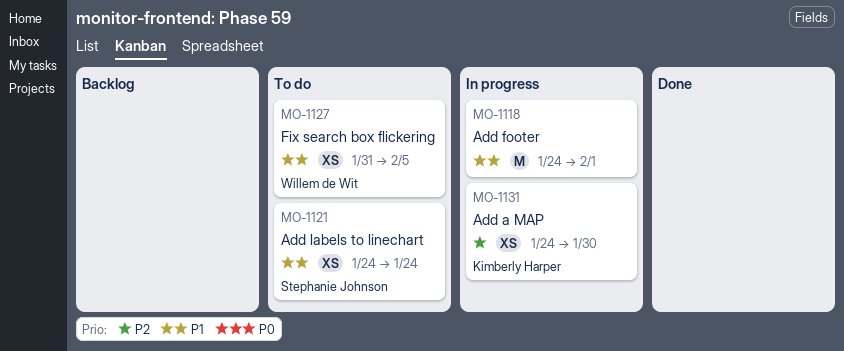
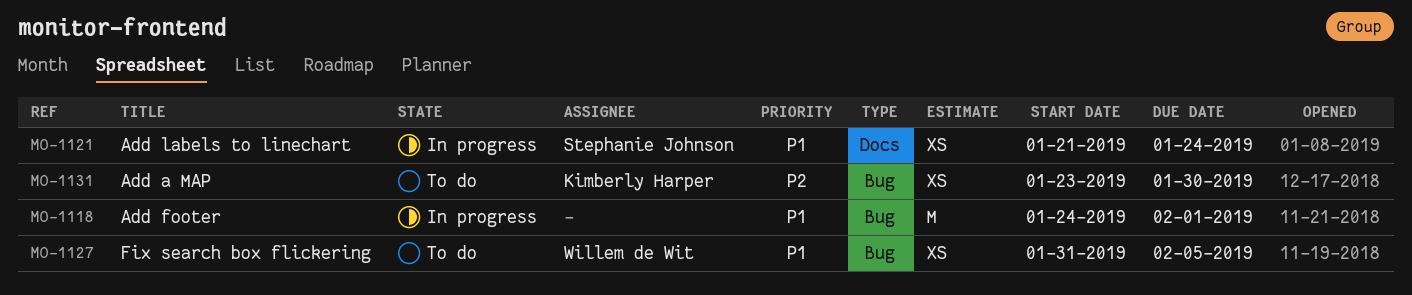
MO-1121, status: To do -> In progress
MO-1121, start: Jan 24 -> Jan 21
MO-1131, status: In progress -> To do
MO-1131, start: Jan 24 -> Jan 23

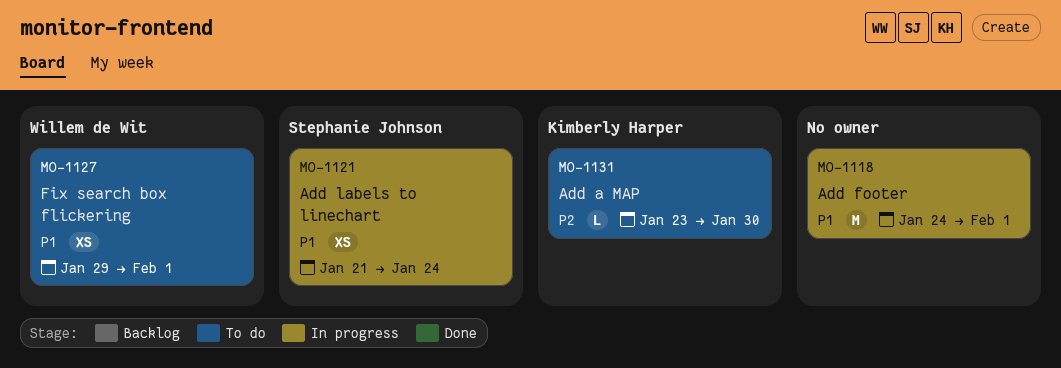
MO-1127, start: Jan 31 -> Jan 29
MO-1127, due: Feb 5 -> Feb 1
MO-1131, estimate: XS -> L

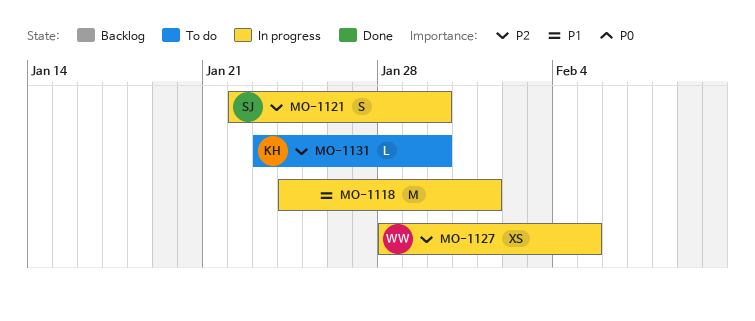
MO-1121, priority: P1 -> P2
MO-1121, estimate: XS -> S
MO-1121, start: Jan 21 -> Jan 22
MO-1121, due: Jan 24 -> Jan 30
MO-1127, status: To do -> In progress
MO-1127, priority: P1 -> P2
MO-1127, start: Jan 29 -> Jan 28
MO-1127, due: Feb 1 -> Feb 5

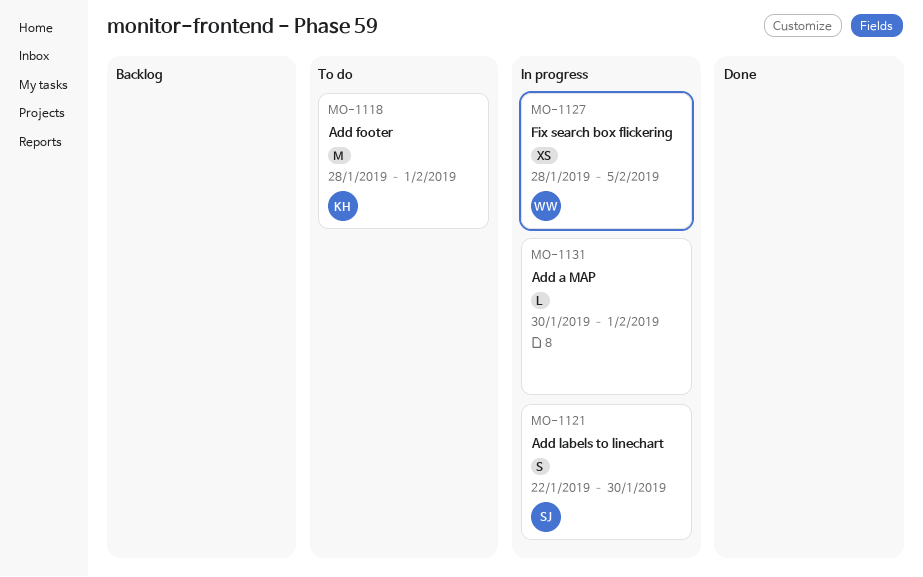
MO-1118, status: In progress -> To do
MO-1118, owner: none -> KH
MO-1118, start: Jan 24 -> Jan 28
MO-1131, status: To do -> In progress
MO-1131, owner: KH -> none
MO-1131, start: Jan 23 -> Jan 30
MO-1131, due: Jan 30 -> Feb 1

